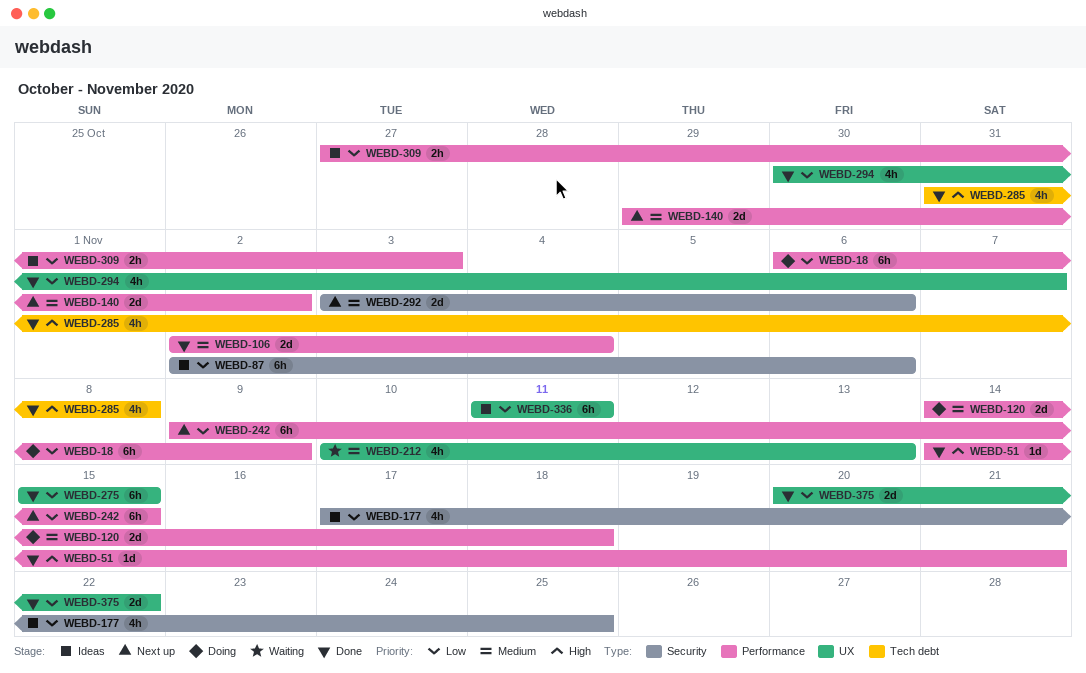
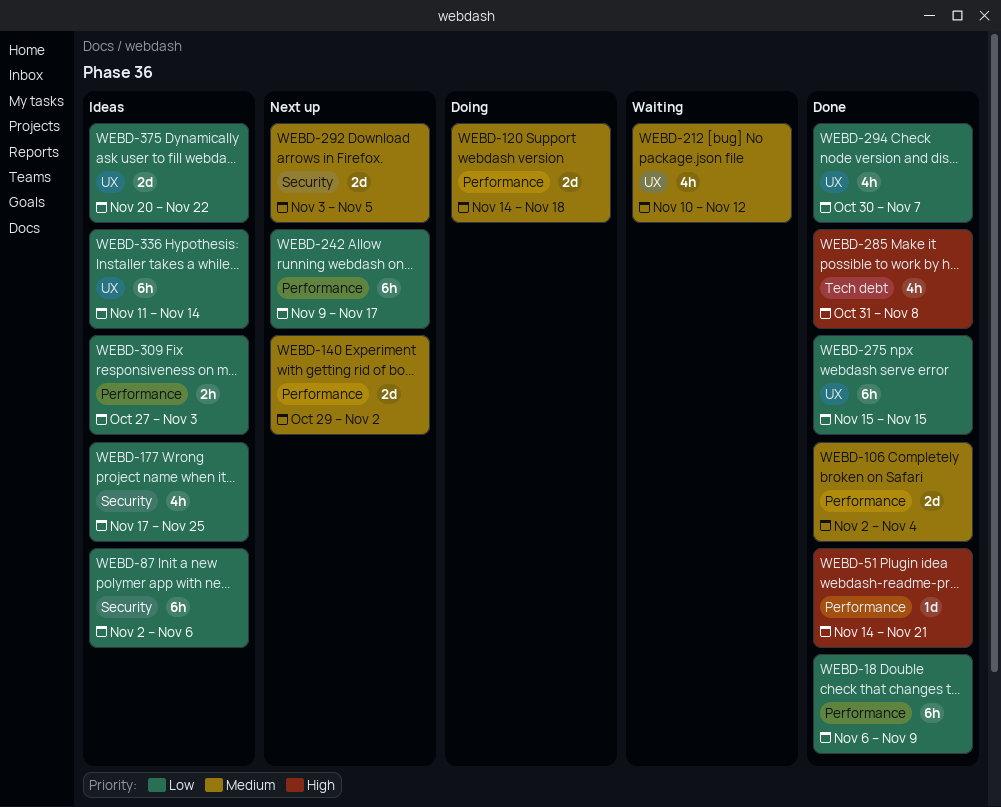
WEBD-18, status: Doing -> Done
WEBD-212, due: Nov 13 -> Nov 12
WEBD-242, due: Nov 15 -> Nov 17
WEBD-292, due: Nov 6 -> Nov 5
WEBD-336, due: Nov 11 -> Nov 14
WEBD-375, status: Done -> Ideas

